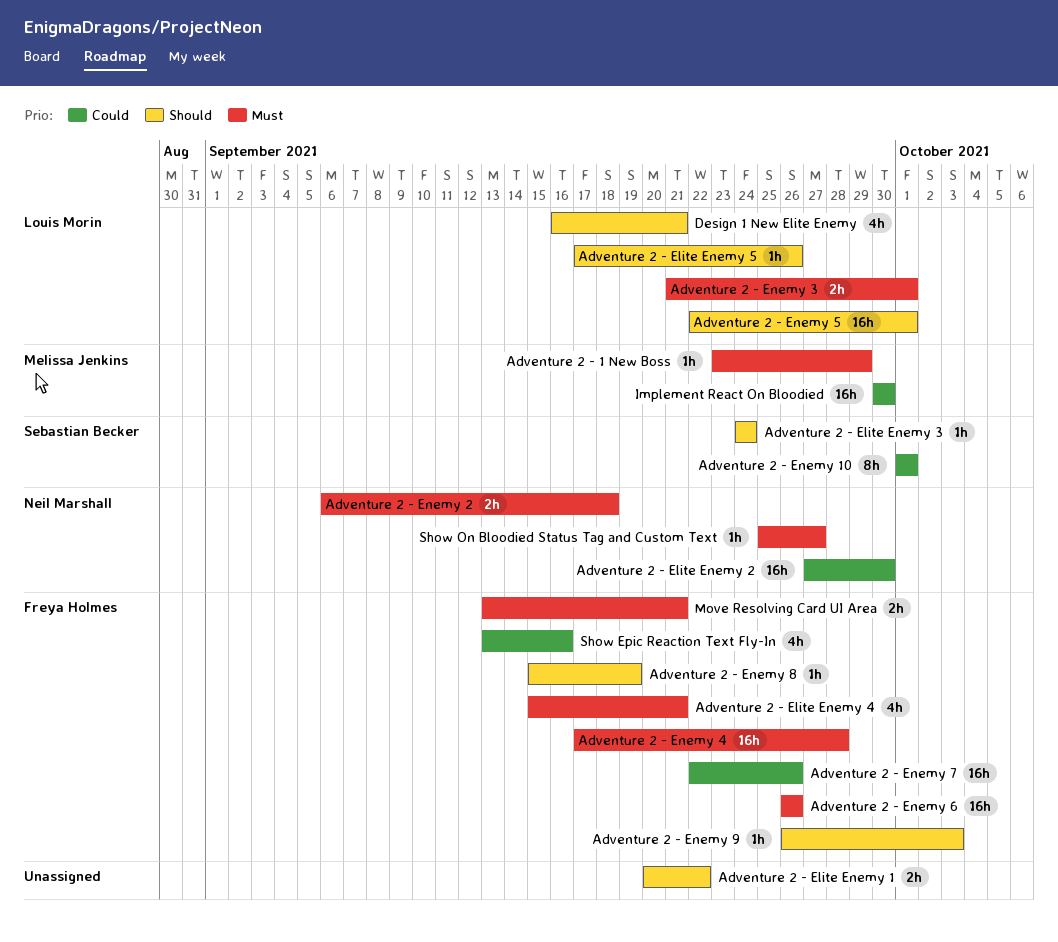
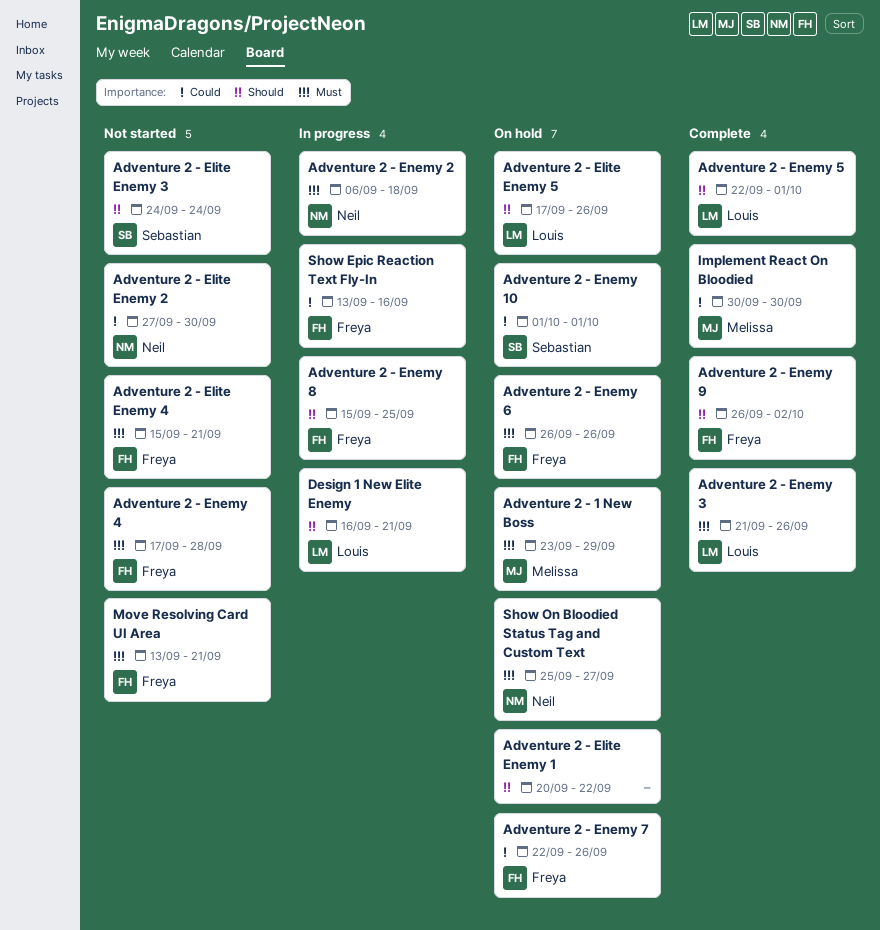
Adventure 2 - Enemy 3, due: Oct 1 -> Sep 26
Adventure 2 - Enemy 8, due: Sep 19 -> Sep 25
Adventure 2 - Enemy 9, due: Oct 3 -> Oct 2

